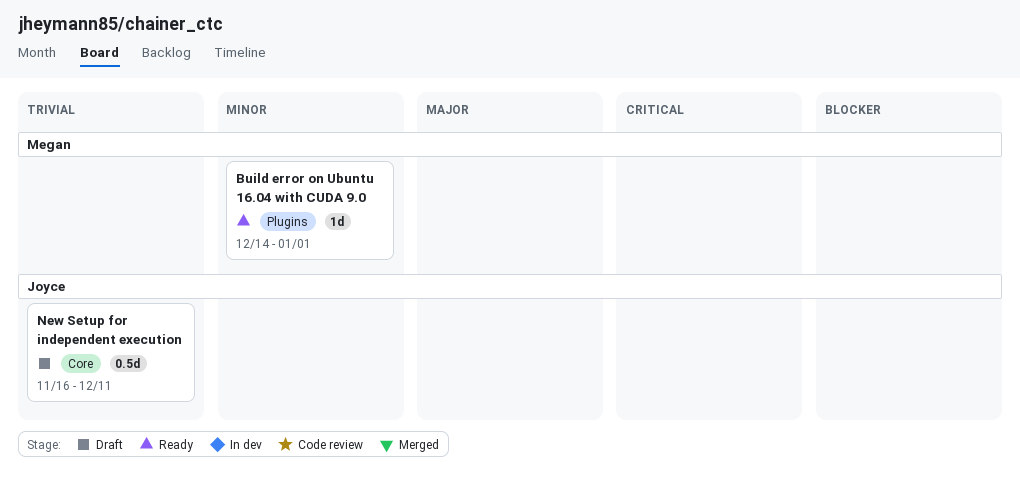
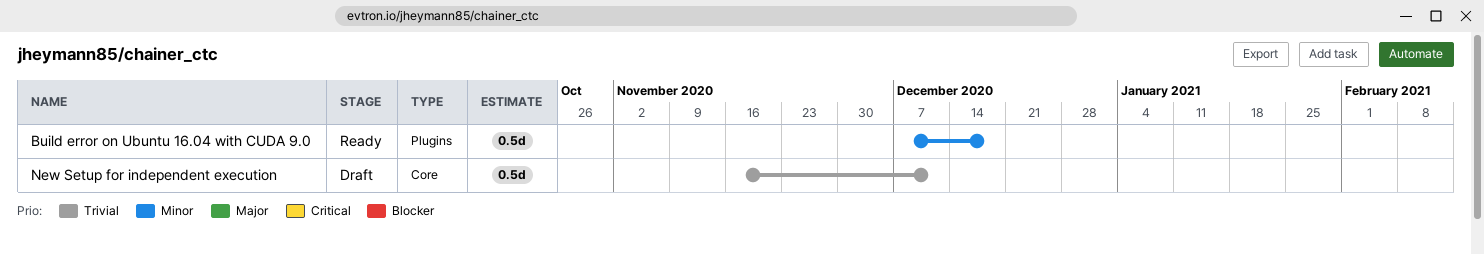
Build error on Ubuntu 16.04 with CUDA 9.0, estimate: 1d -> 0.5d
Build error on Ubuntu 16.04 with CUDA 9.0, start: Dec 14 -> Dec 7
Build error on Ubuntu 16.04 with CUDA 9.0, due: Jan 1 -> Dec 18

